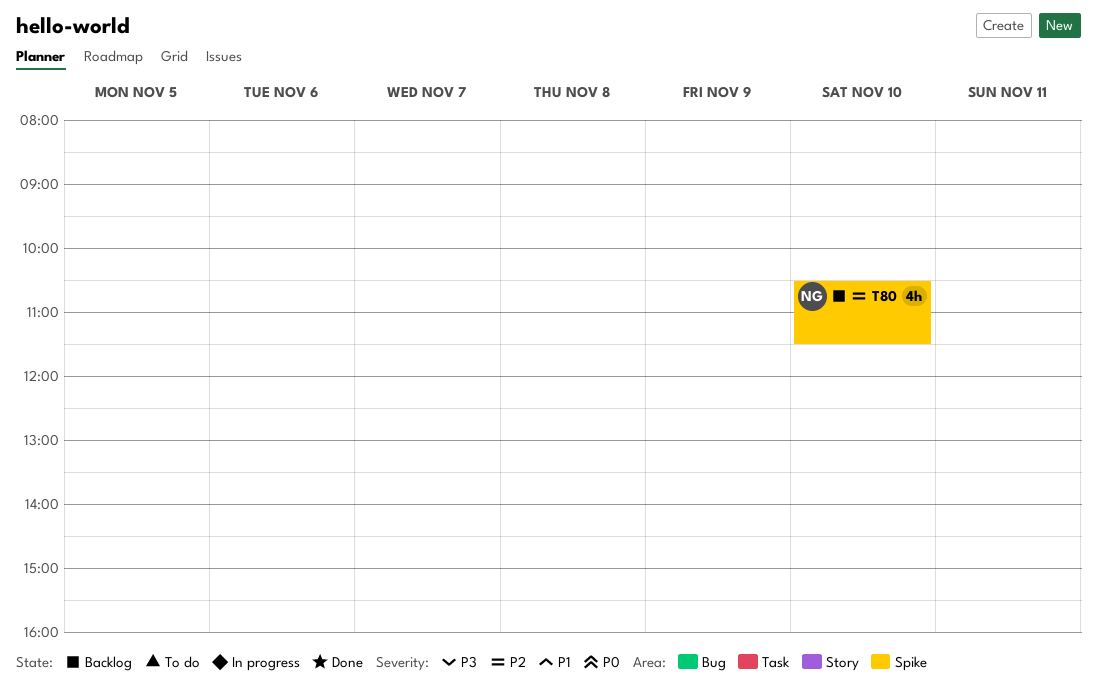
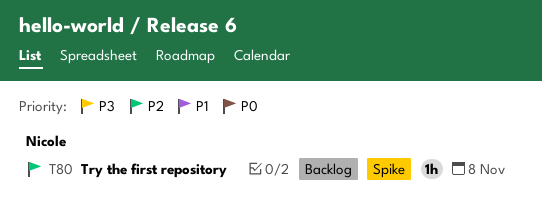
T80, estimate: 4h -> 1h
T80, day: Nov 10 -> Nov 8

